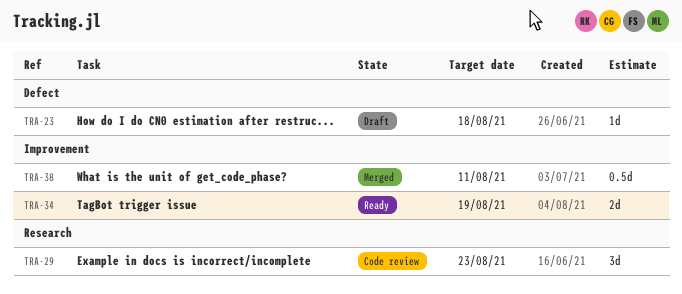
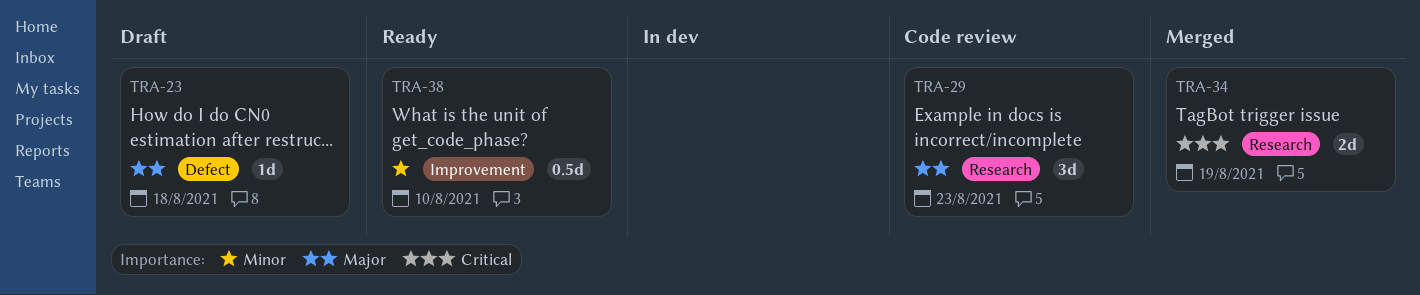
TRA-34, status: Ready -> Merged
TRA-34, label: Improvement -> Research
TRA-38, status: Merged -> Ready
TRA-38, due: Aug 11 -> Aug 10

